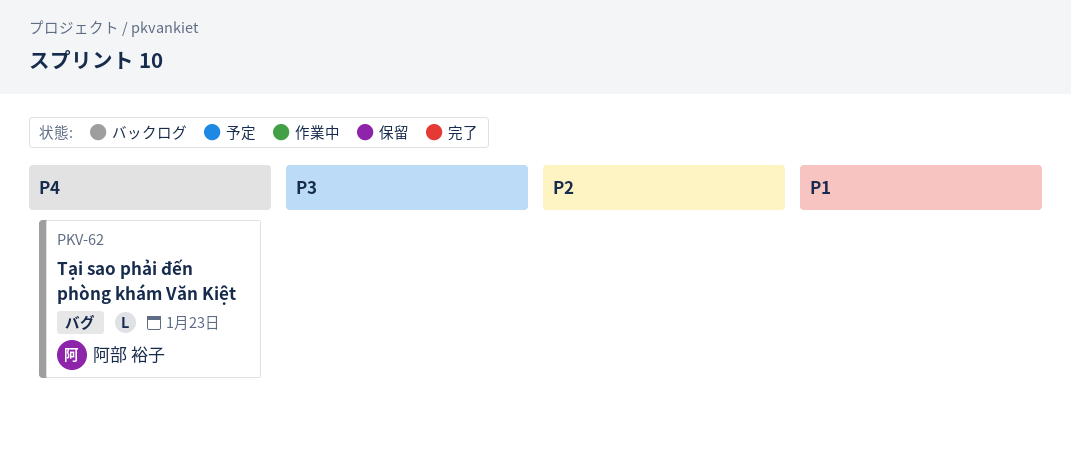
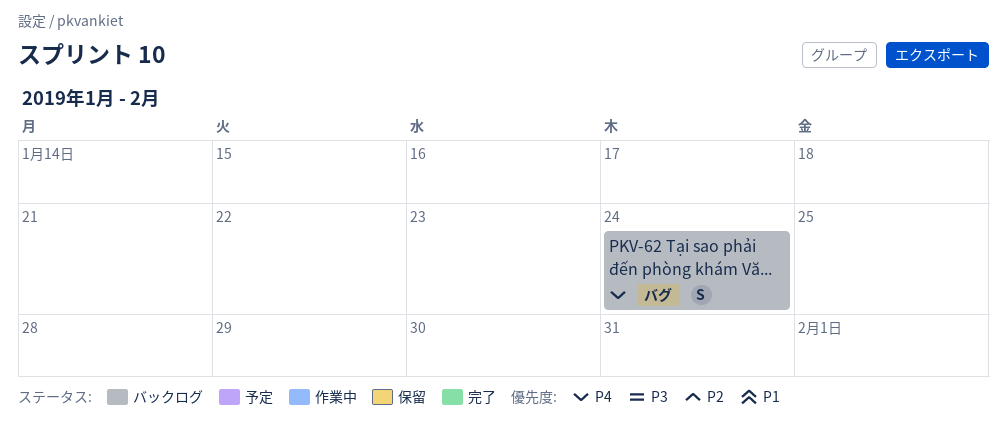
PKV-62, estimate: L -> S
PKV-62, due: Jan 23 -> Jan 24

